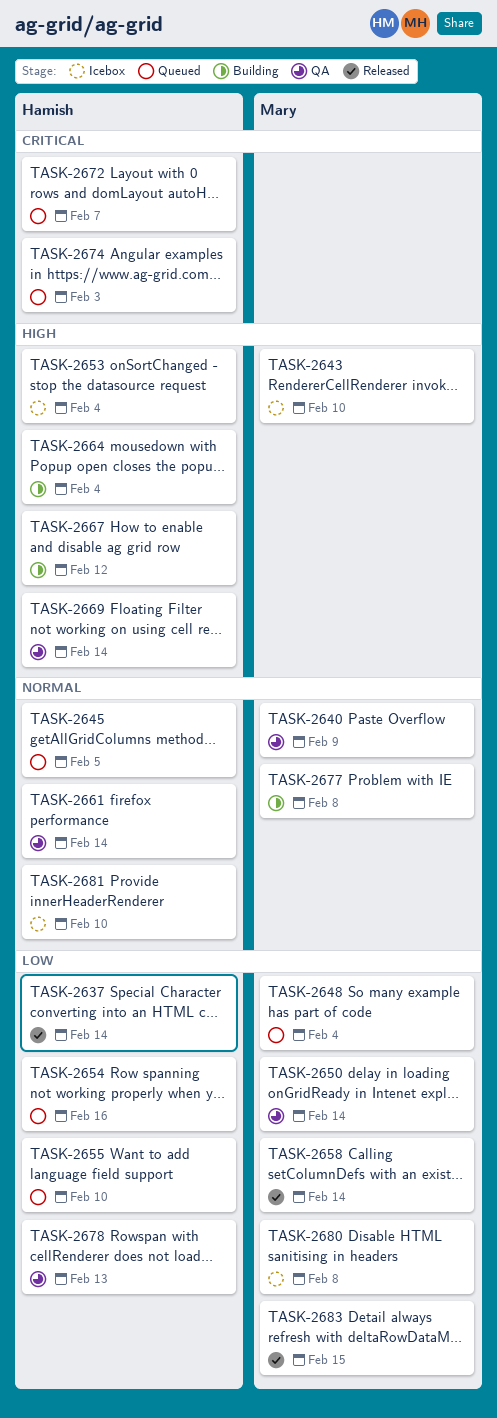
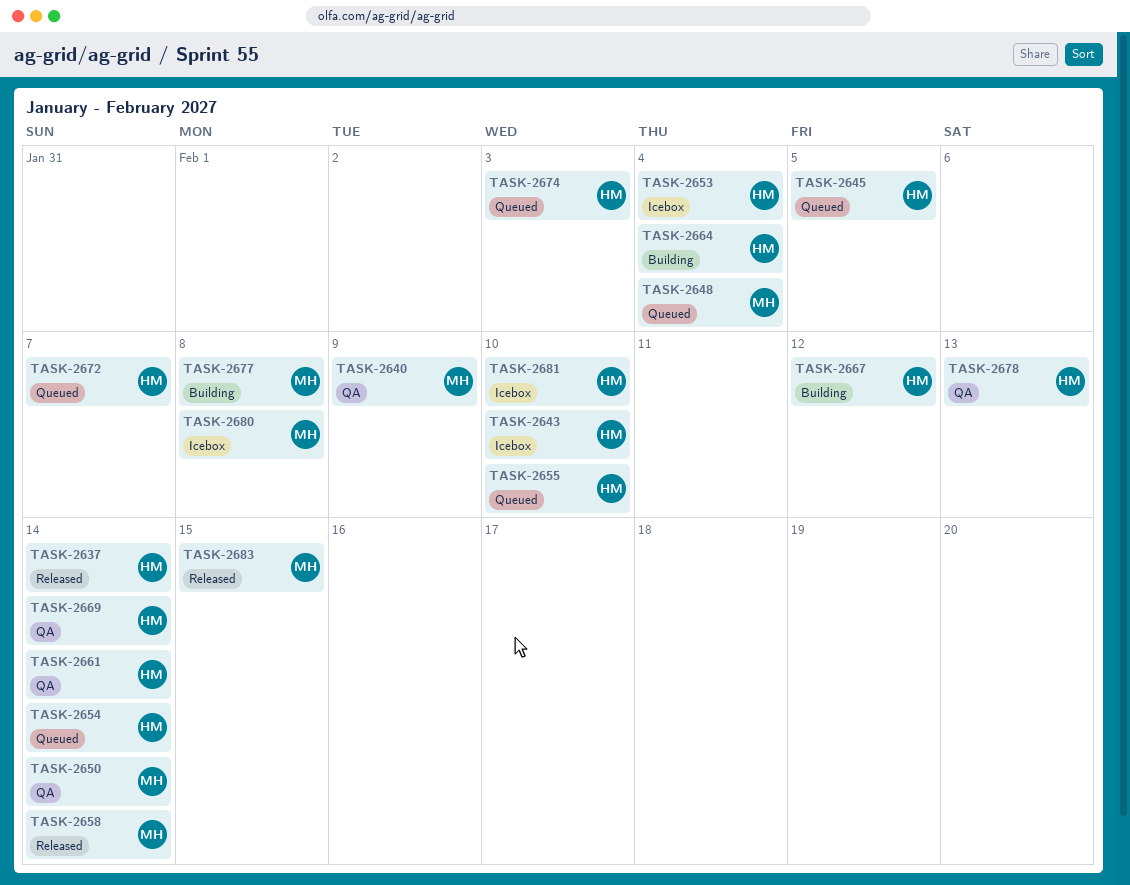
TASK-2643, owner: Mary -> Hamish
TASK-2654, due: Feb 16 -> Feb 14

